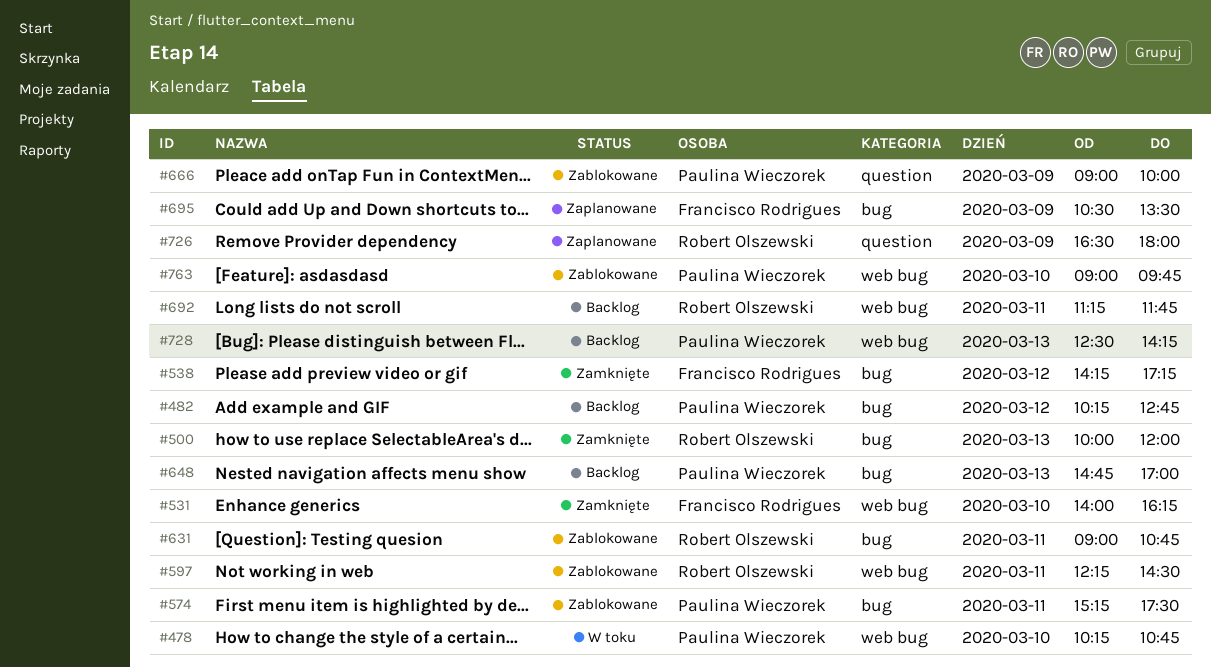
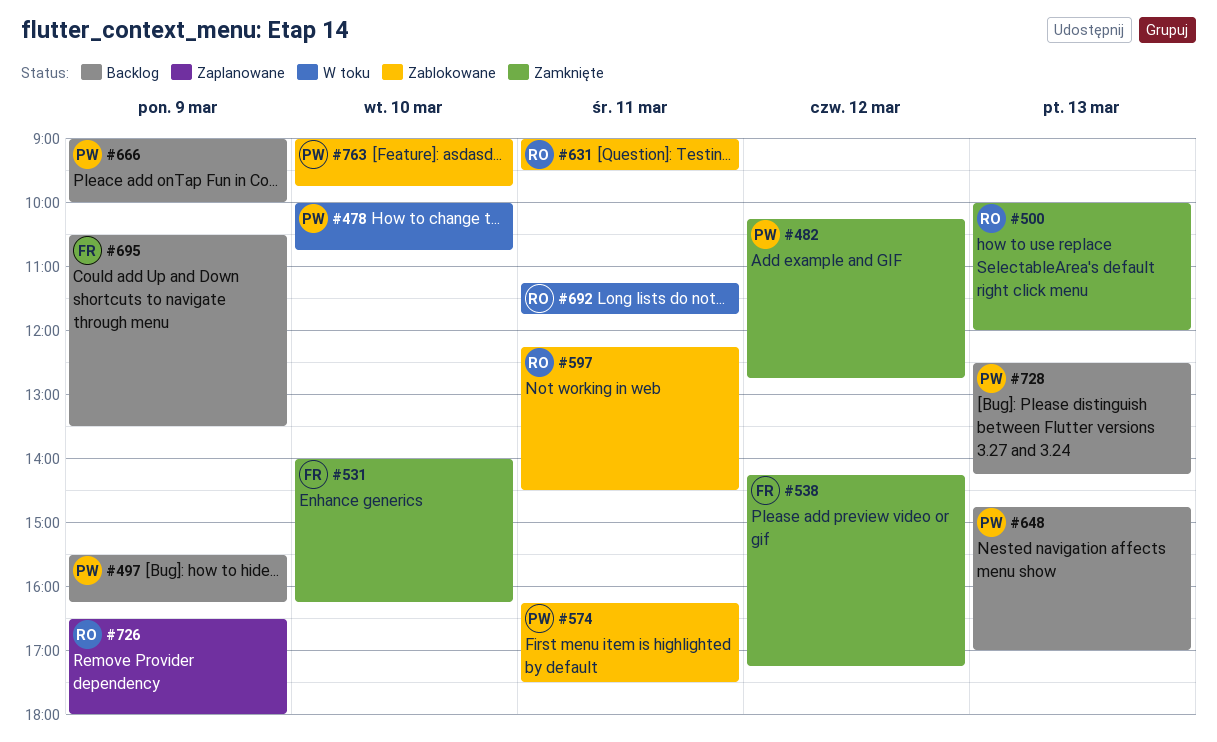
#478, begins: 10:15 -> 10:00
#482, status: Backlog -> Zamknięte
#497: none -> present
#574, begins: 15:15 -> 16:15
#631, ends: 10:45 -> 09:30
#666, status: Zablokowane -> Backlog
#692, status: Backlog -> W toku
#695, status: Zaplanowane -> Backlog

